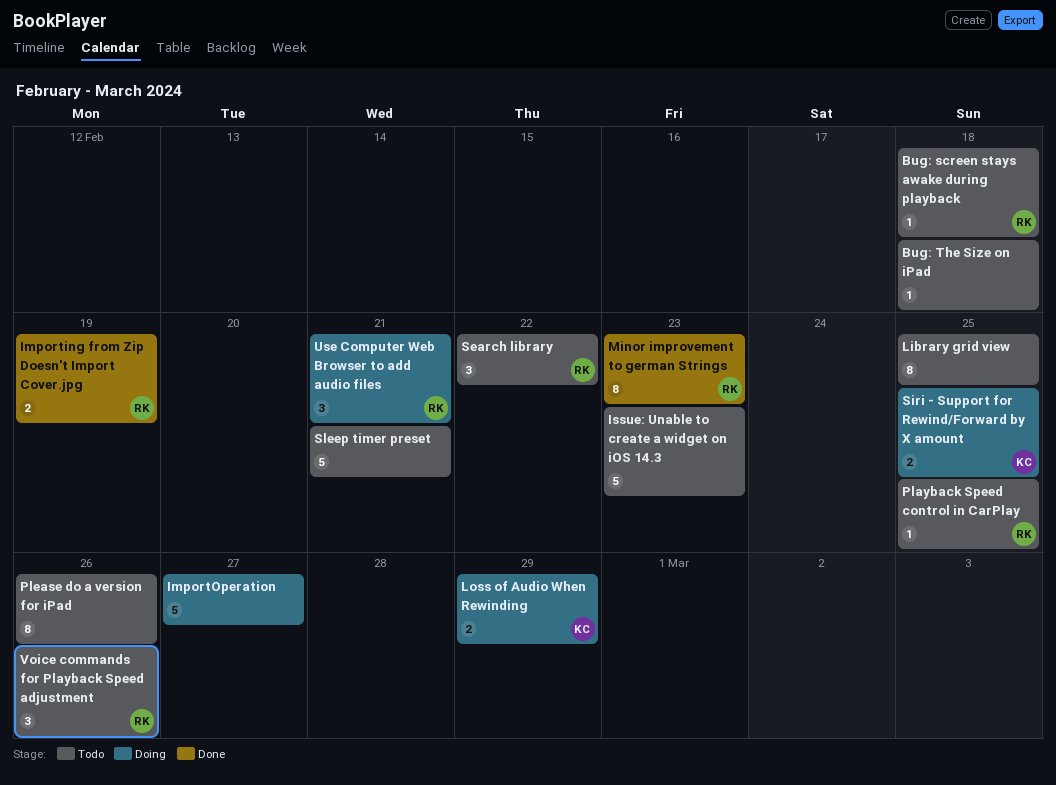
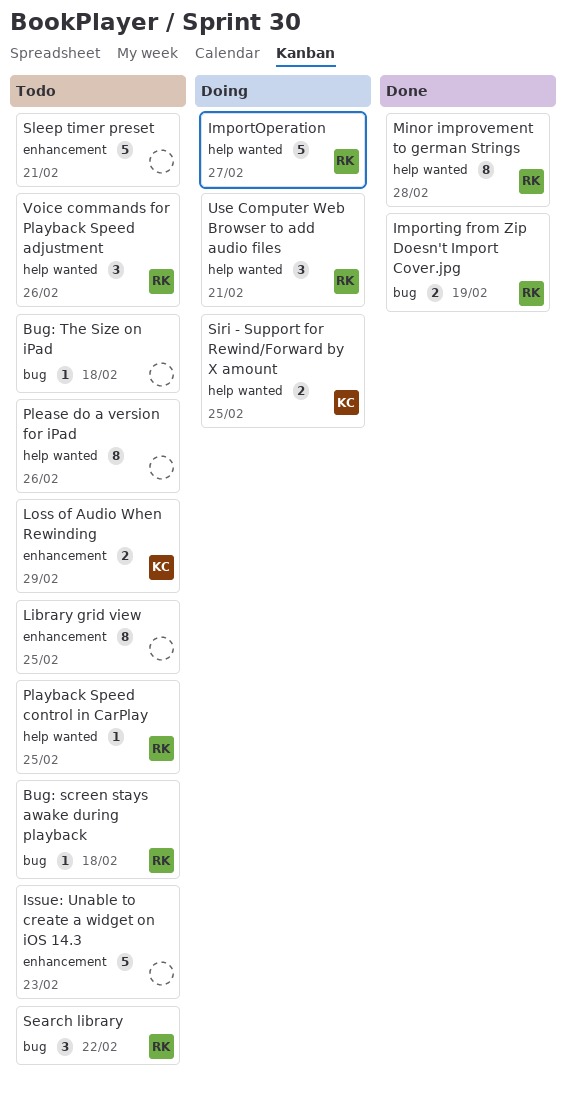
ImportOperation, owner: none -> RK
Loss of Audio When Rewinding, status: Doing -> Todo
Minor improvement to german Strings, due: Feb 23 -> Feb 28

